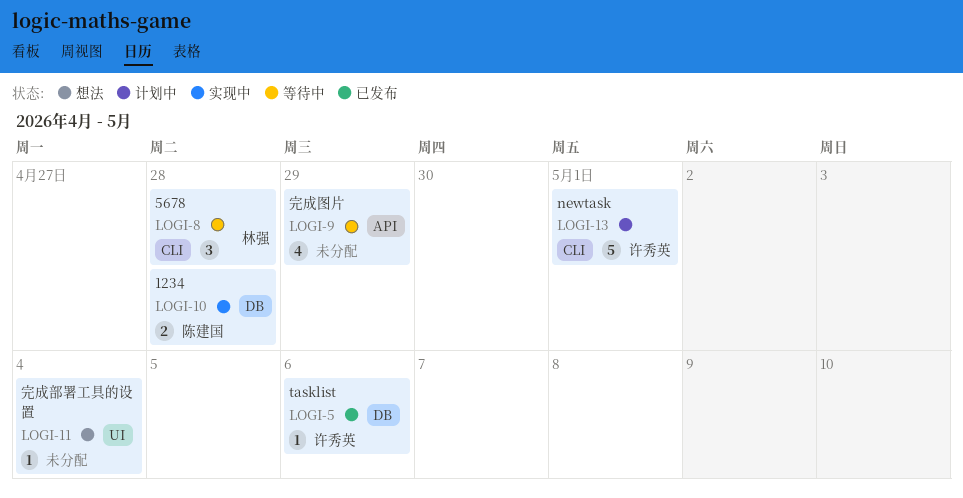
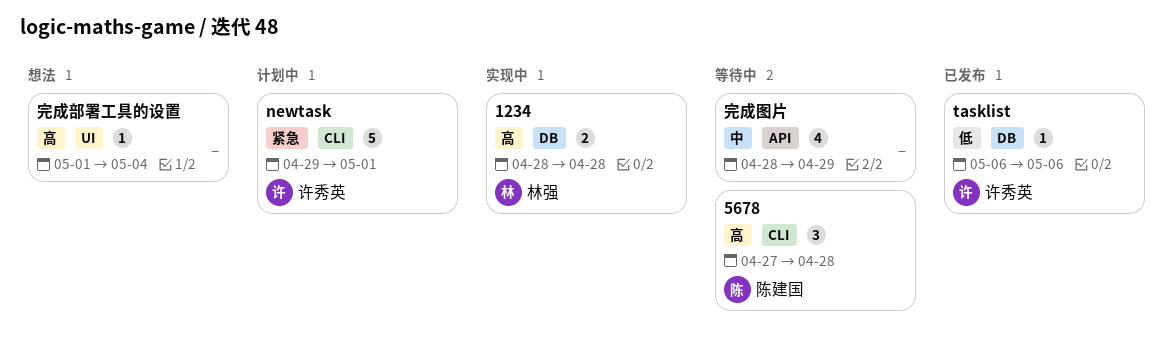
1234, owner: 陈建国 -> 林强
5678, owner: 林强 -> 陈建国

